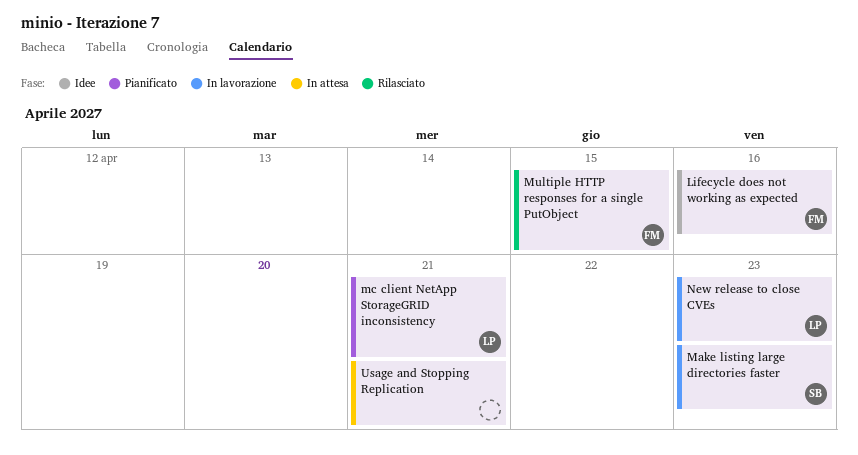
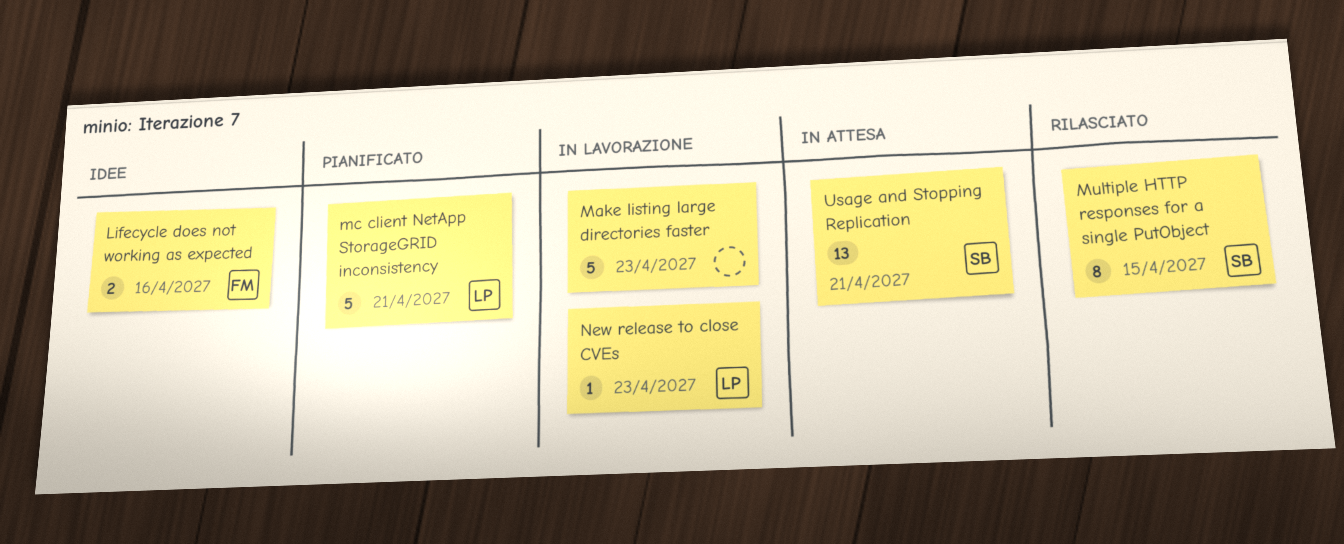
Make listing large directories faster, owner: SB -> none
Multiple HTTP responses for a single PutObject, owner: FM -> SB
Usage and Stopping Replication, owner: none -> SB

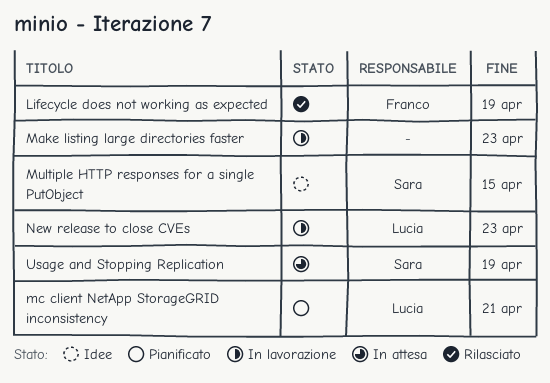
Lifecycle does not working as expected, status: Idee -> Rilasciato
Lifecycle does not working as expected, due: Apr 16 -> Apr 19
Multiple HTTP responses for a single PutObject, status: Rilasciato -> Idee
Usage and Stopping Replication, due: Apr 21 -> Apr 19

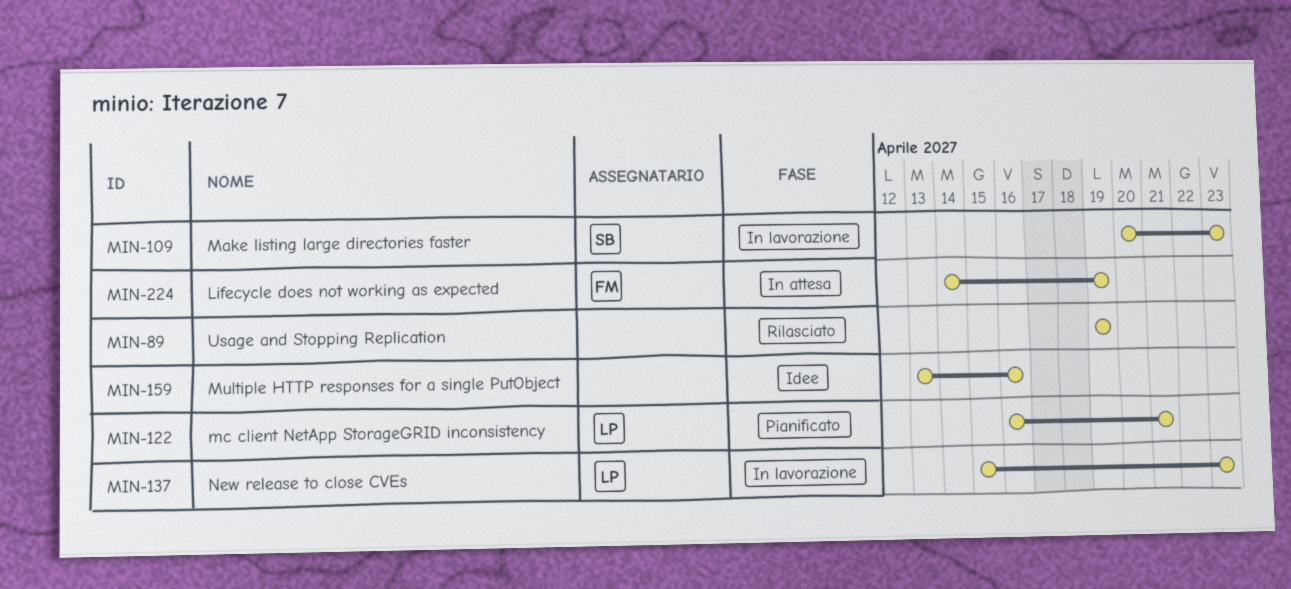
Lifecycle does not working as expected, status: Rilasciato -> In attesa
Make listing large directories faster, owner: none -> Sara
Multiple HTTP responses for a single PutObject, owner: Sara -> none
Multiple HTTP responses for a single PutObject, due: Apr 15 -> Apr 16
Usage and Stopping Replication, status: In attesa -> Rilasciato
Usage and Stopping Replication, owner: Sara -> none

